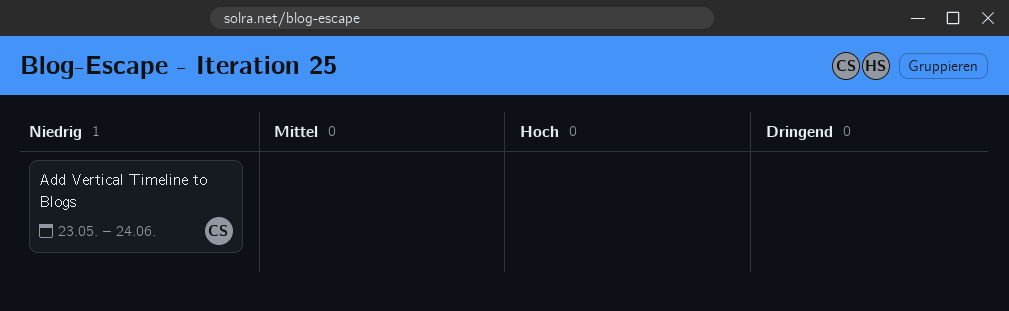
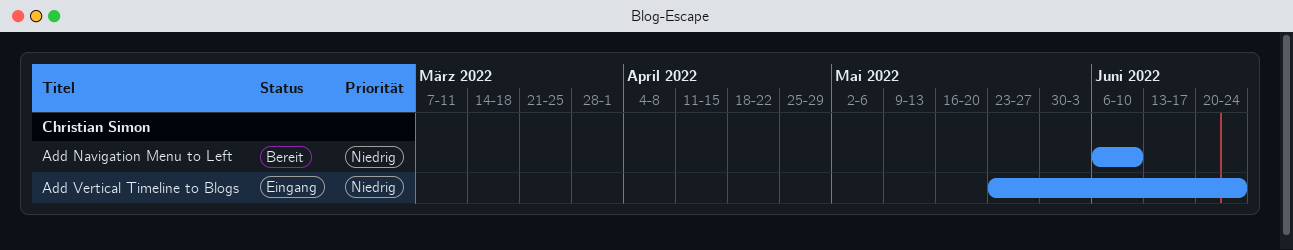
Add Navigation Menu to Left: none -> present

